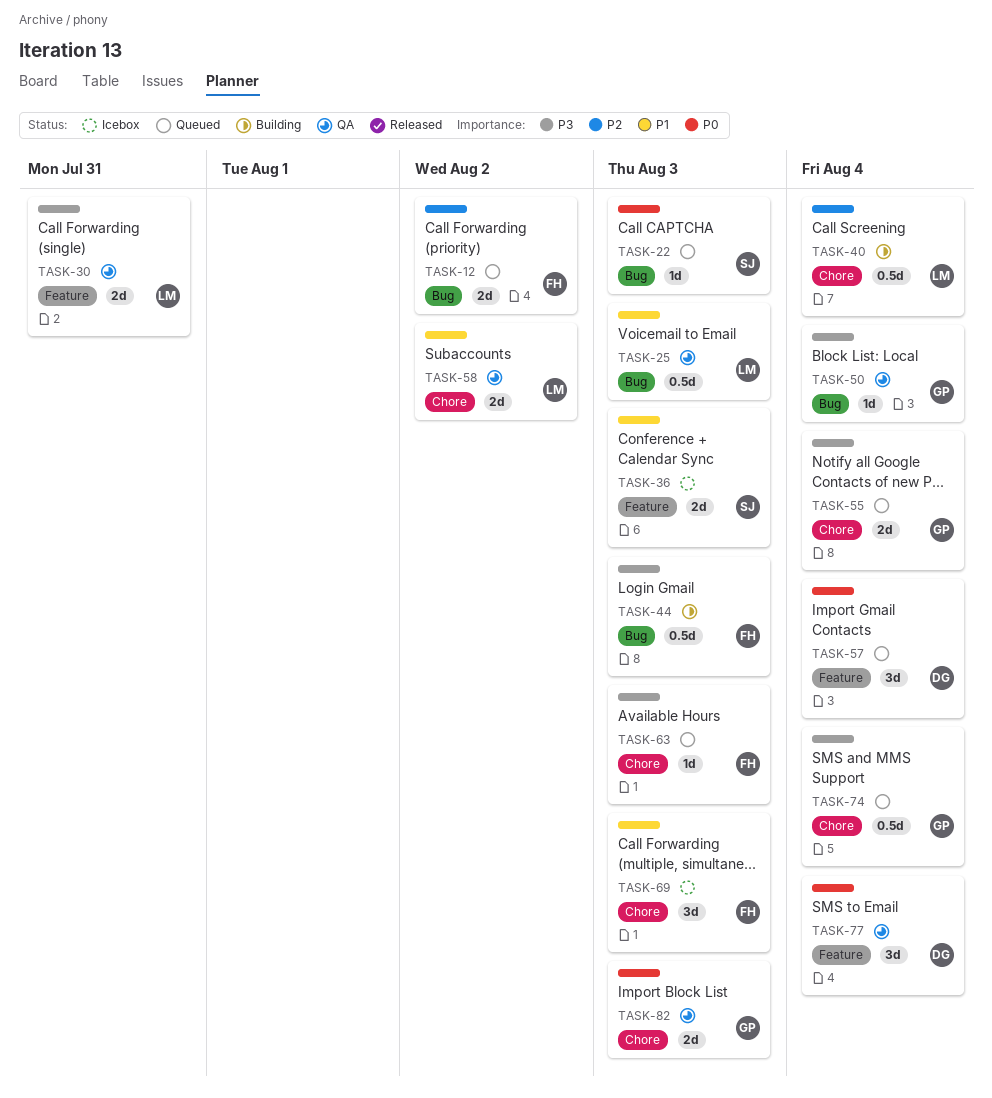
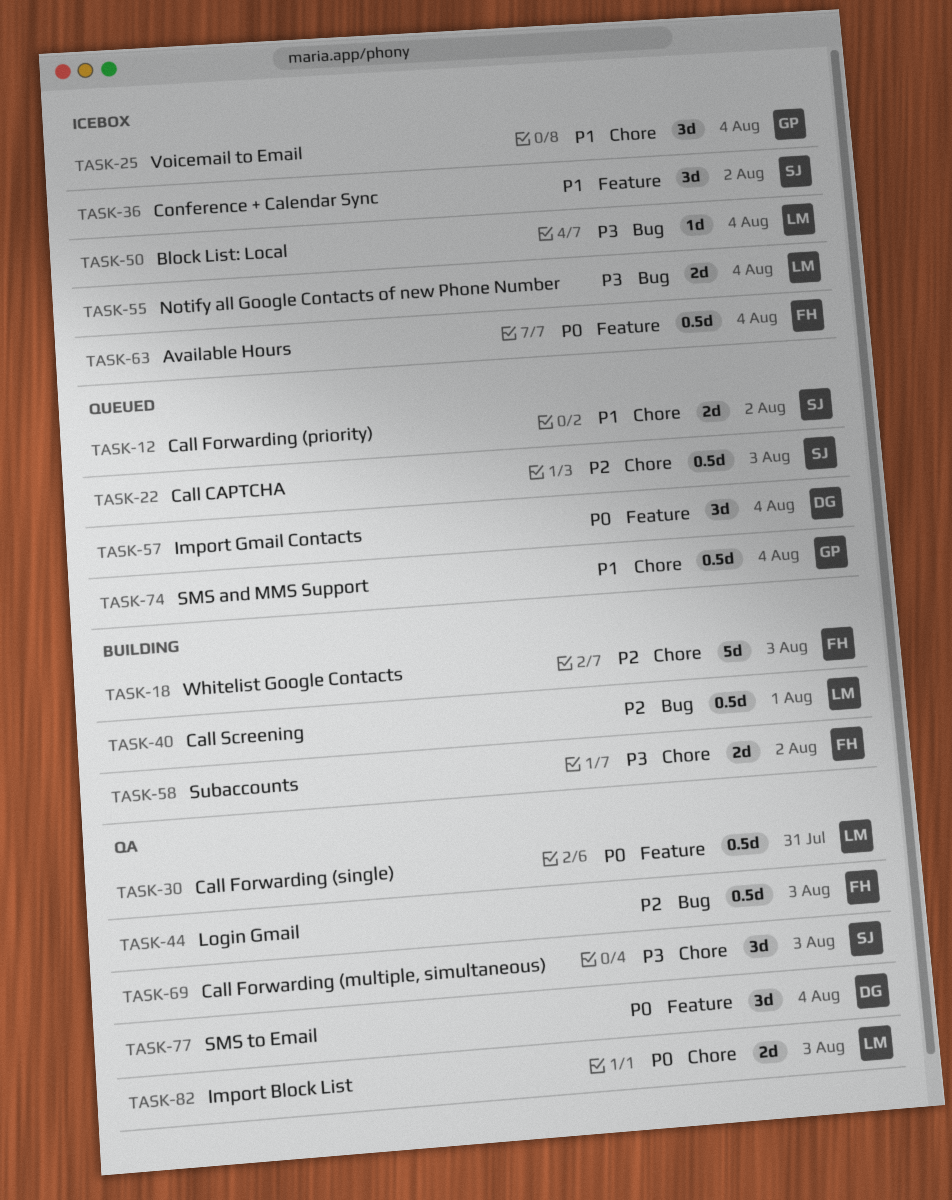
TASK-12, owner: FH -> SJ
TASK-12, priority: P2 -> P1
TASK-12, label: Bug -> Chore
TASK-18: none -> present
TASK-22, priority: P0 -> P2
TASK-22, label: Bug -> Chore
TASK-22, estimate: 1d -> 0.5d
TASK-25, status: QA -> Icebox
TASK-25, owner: LM -> GP
TASK-25, label: Bug -> Chore
TASK-25, estimate: 0.5d -> 3d
TASK-25, due: Aug 3 -> Aug 4
TASK-30, priority: P3 -> P0
TASK-30, estimate: 2d -> 0.5d
TASK-36, estimate: 2d -> 3d
TASK-36, due: Aug 3 -> Aug 2
TASK-40, label: Chore -> Bug
TASK-40, due: Aug 4 -> Aug 1
TASK-44, status: Building -> QA
TASK-44, priority: P3 -> P2
TASK-50, status: QA -> Icebox
TASK-50, owner: GP -> LM
TASK-55, status: Queued -> Icebox
TASK-55, owner: GP -> LM
TASK-55, label: Chore -> Bug
TASK-58, status: QA -> Building
TASK-58, owner: LM -> FH
TASK-58, priority: P1 -> P3
TASK-63, status: Queued -> Icebox
TASK-63, priority: P3 -> P0
TASK-63, label: Chore -> Feature
TASK-63, estimate: 1d -> 0.5d
TASK-63, due: Aug 3 -> Aug 4
TASK-69, status: Icebox -> QA
TASK-69, owner: FH -> SJ
TASK-69, priority: P1 -> P3
TASK-74, priority: P3 -> P1
TASK-82, owner: GP -> LM

